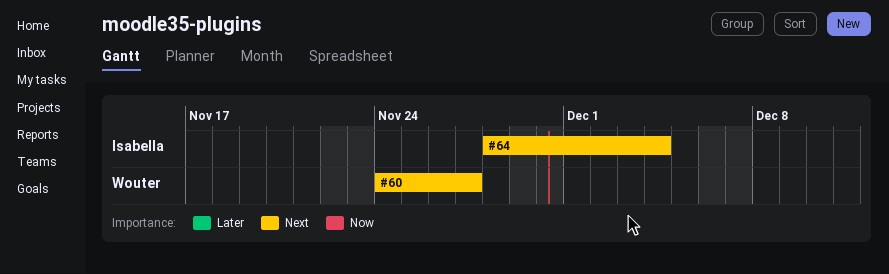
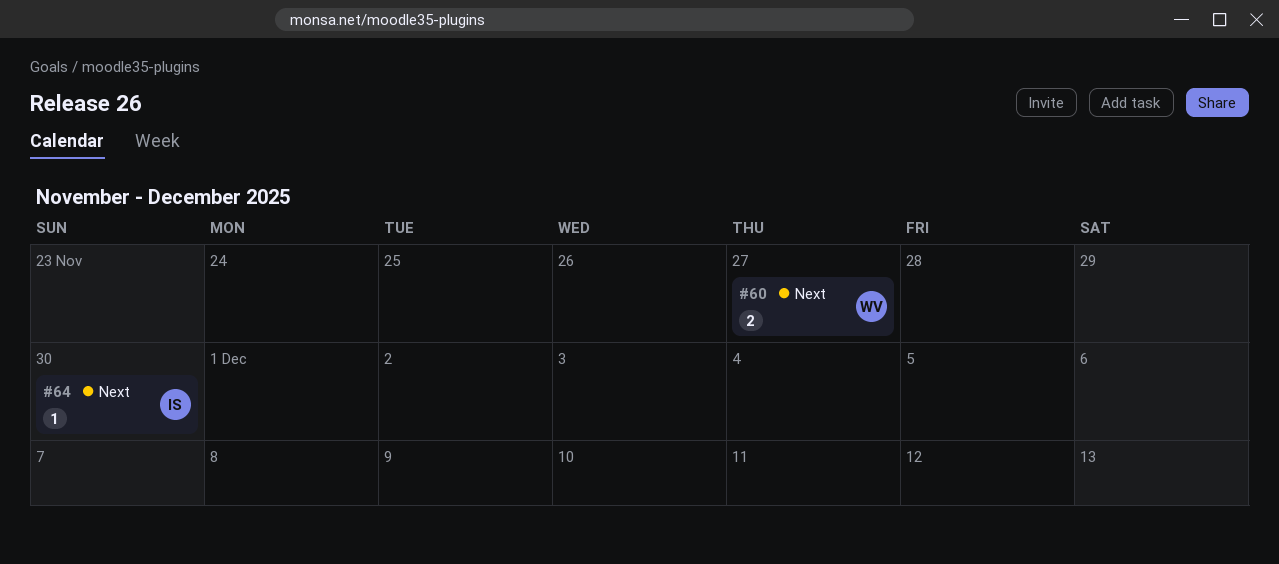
#64, due: Dec 4 -> Nov 30

